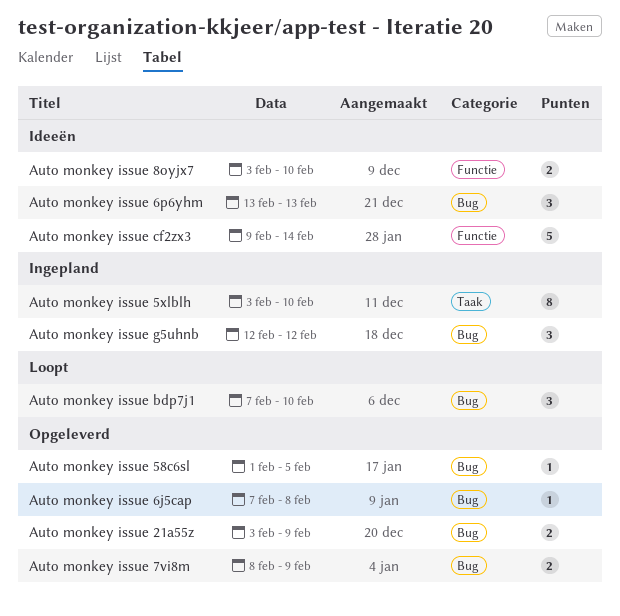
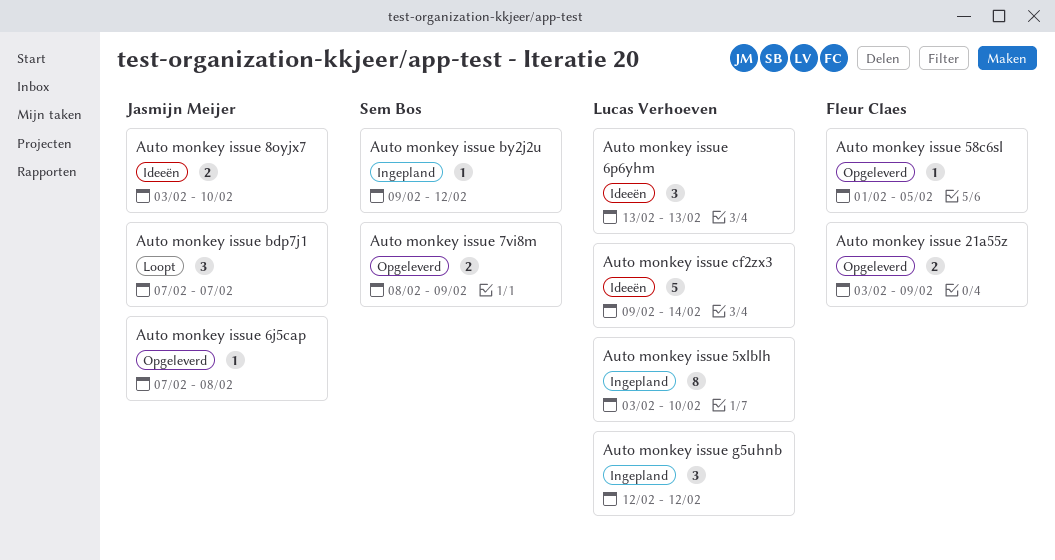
Auto monkey issue bdp7j1, due: Feb 10 -> Feb 7
Auto monkey issue by2j2u: none -> present

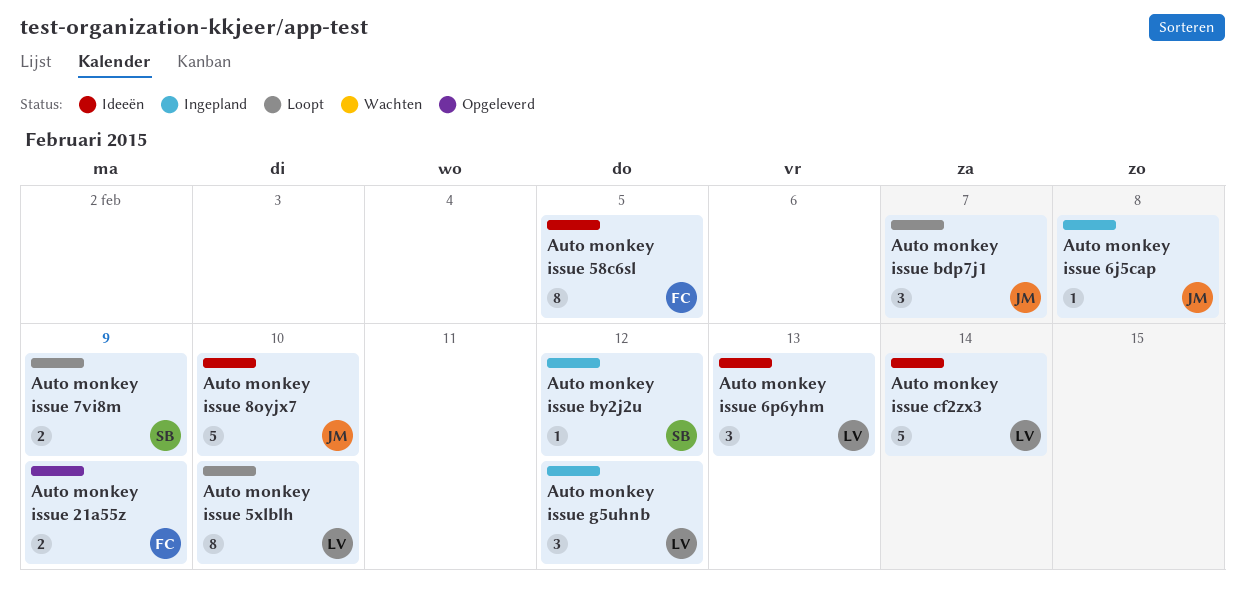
Auto monkey issue 58c6sl, status: Opgeleverd -> Ideeën
Auto monkey issue 58c6sl, estimate: 1 -> 8
Auto monkey issue 5xlblh, status: Ingepland -> Loopt
Auto monkey issue 6j5cap, status: Opgeleverd -> Ingepland
Auto monkey issue 7vi8m, status: Opgeleverd -> Loopt
Auto monkey issue 8oyjx7, estimate: 2 -> 5

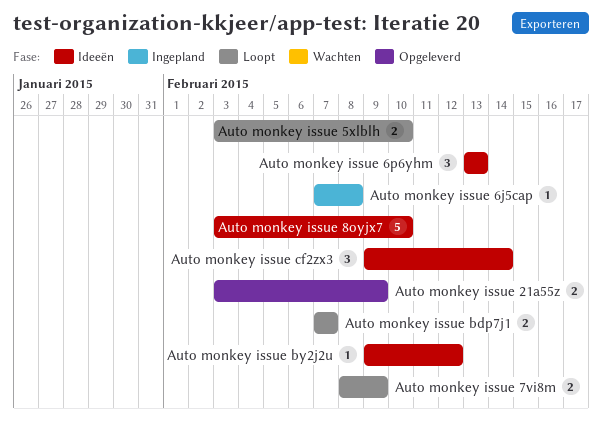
Auto monkey issue 58c6sl: present -> none
Auto monkey issue 5xlblh, estimate: 8 -> 2
Auto monkey issue bdp7j1, estimate: 3 -> 2
Auto monkey issue by2j2u, status: Ingepland -> Ideeën
Auto monkey issue cf2zx3, estimate: 5 -> 3
Auto monkey issue g5uhnb: present -> none

